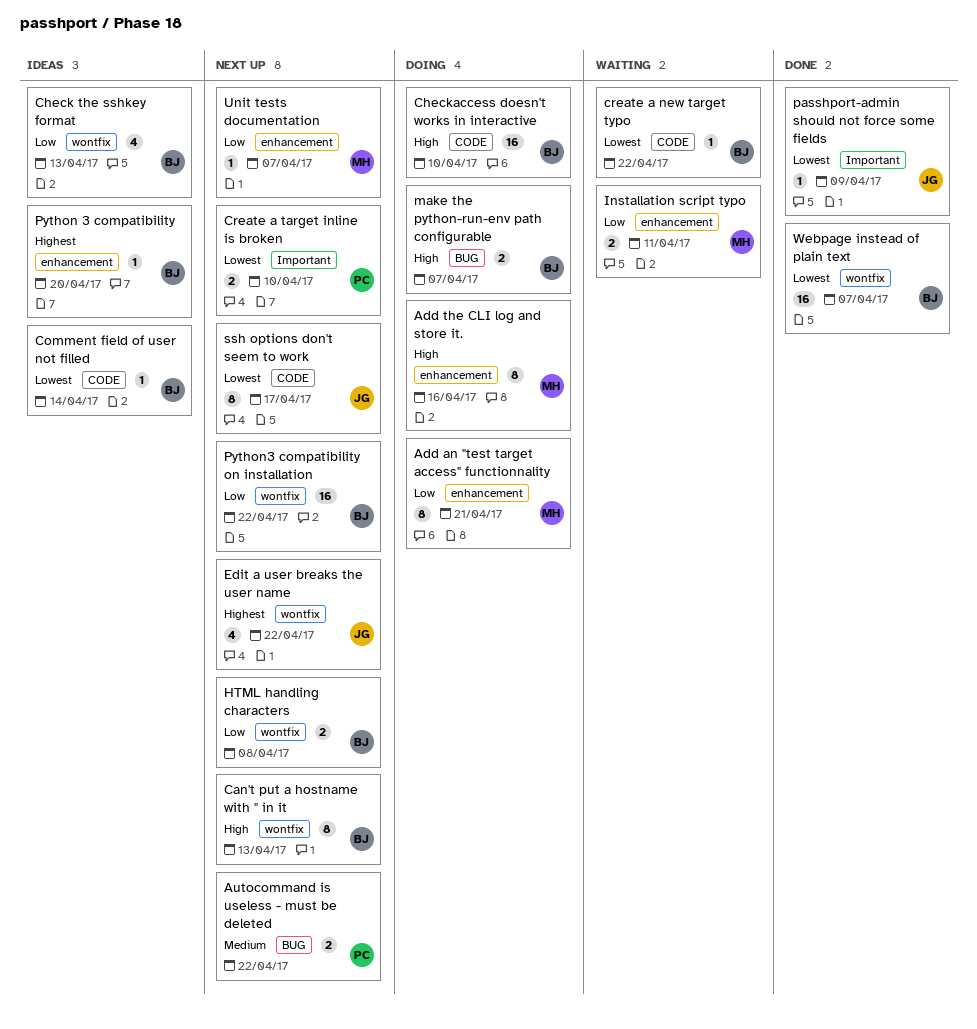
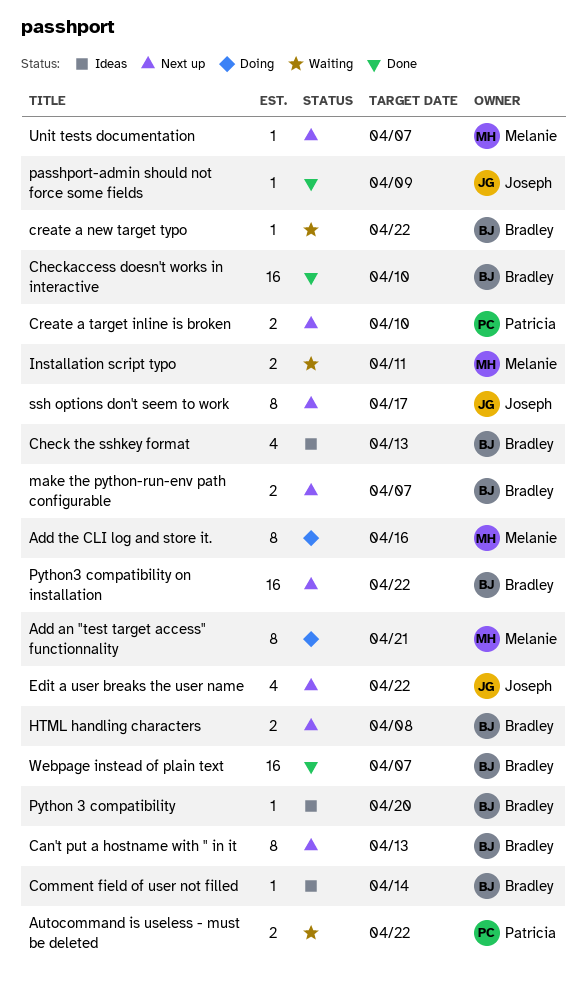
Autocommand is useless - must be deleted, status: Next up -> Waiting
Checkaccess doesn't works in interactive, status: Doing -> Done
make the python-run-env path configurable, status: Doing -> Next up

